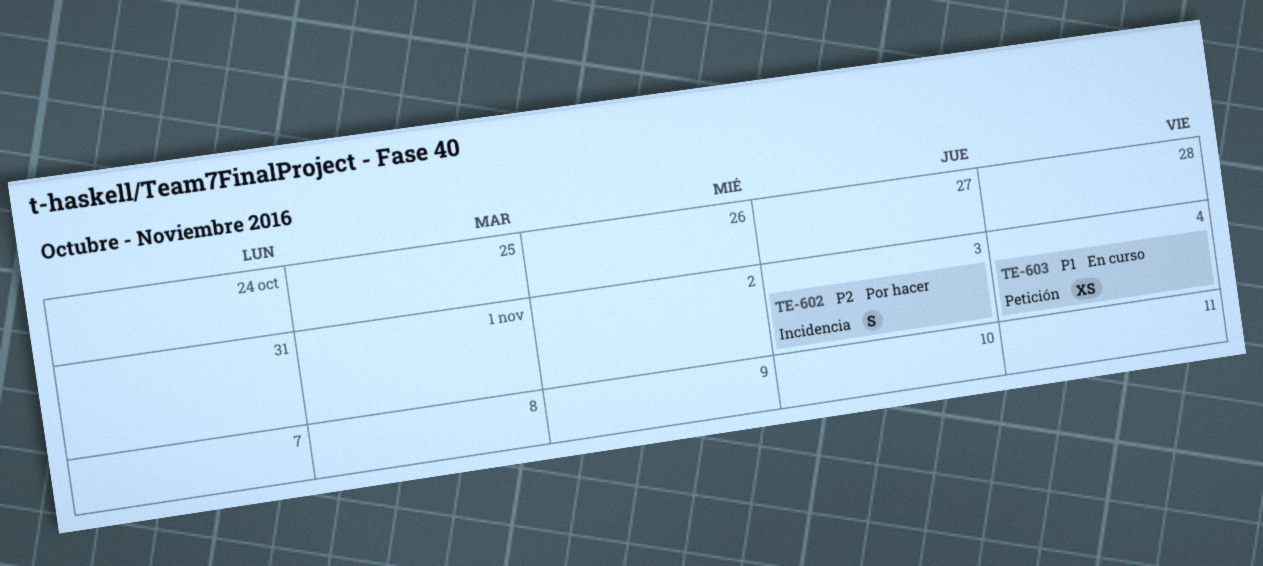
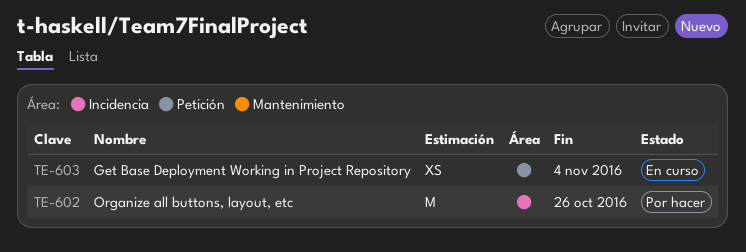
TE-602, estimate: S -> M
TE-602, due: Nov 3 -> Oct 26

